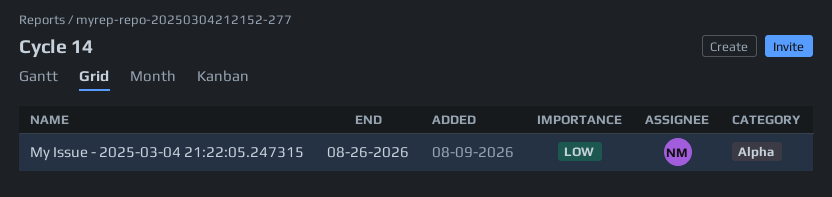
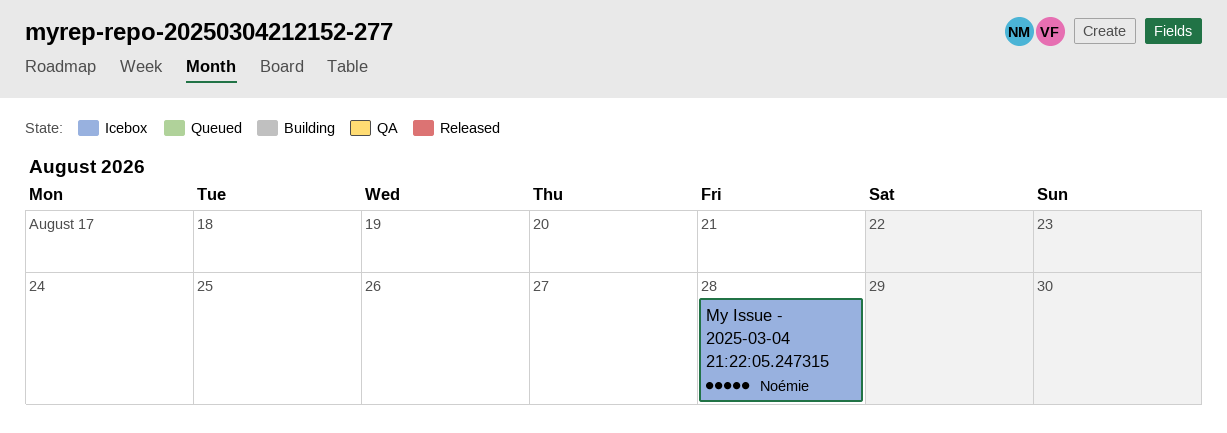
My Issue - 2025-03-04 21:22:05.247315, due: Aug 26 -> Aug 28

